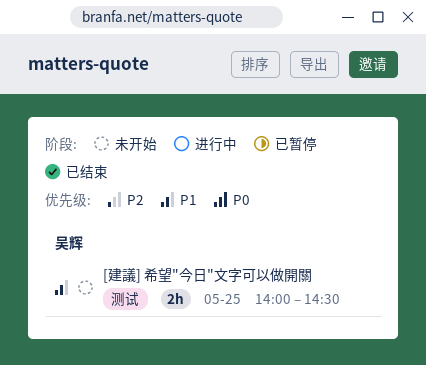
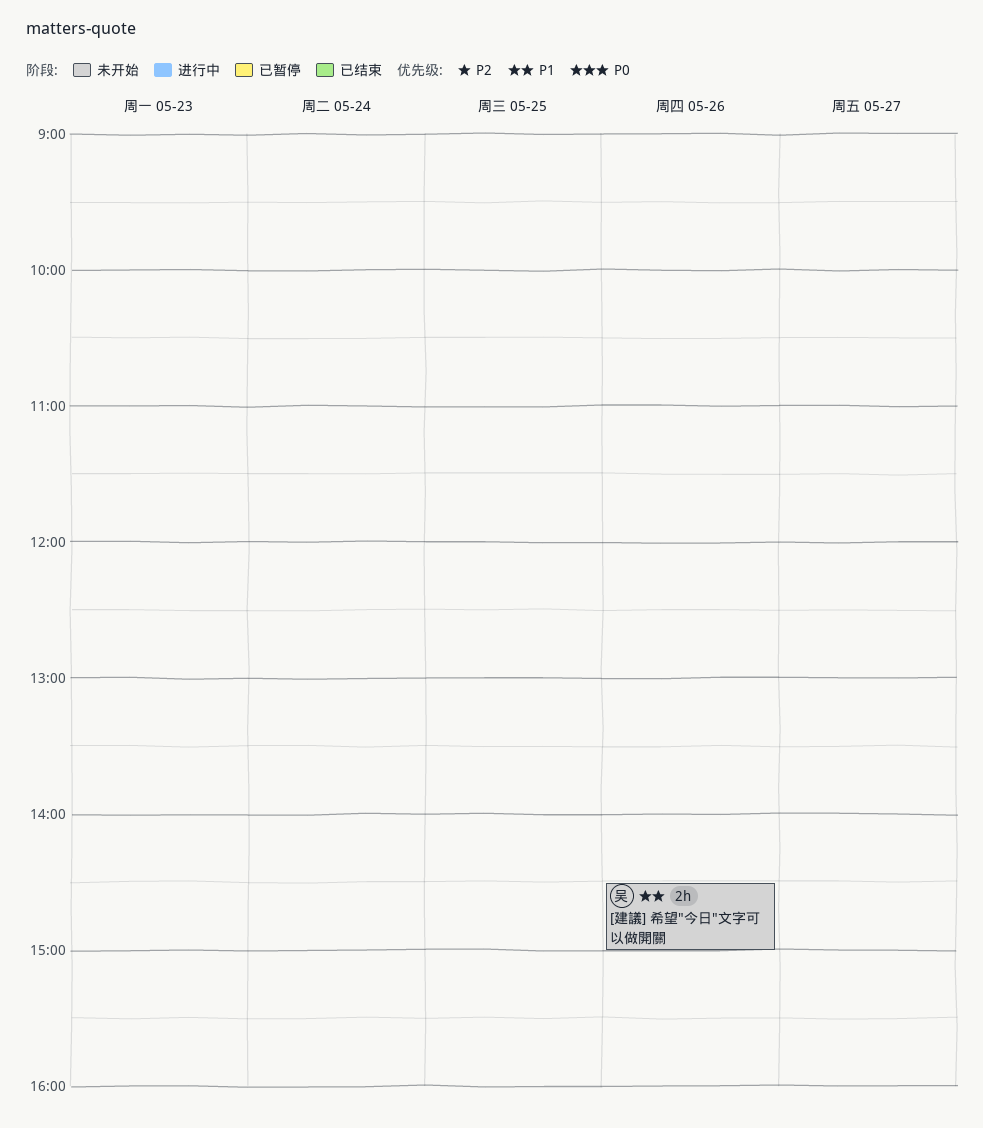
[建議] 希望"今日"文字可以做開關, day: May 25 -> May 26
[建議] 希望"今日"文字可以做開關, begins: 14:00 -> 14:30
[建議] 希望"今日"文字可以做開關, ends: 14:30 -> 15:00

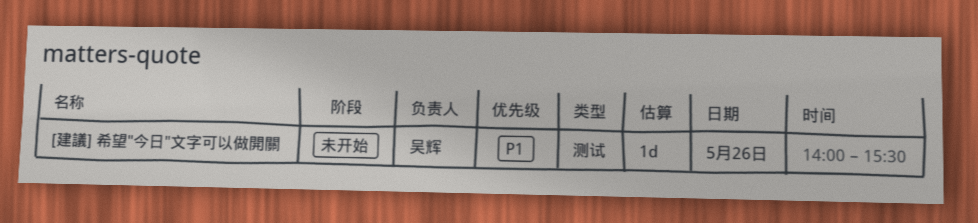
[建議] 希望"今日"文字可以做開關, estimate: 2h -> 1d
[建議] 希望"今日"文字可以做開關, begins: 14:30 -> 14:00
[建議] 希望"今日"文字可以做開關, ends: 15:00 -> 15:30

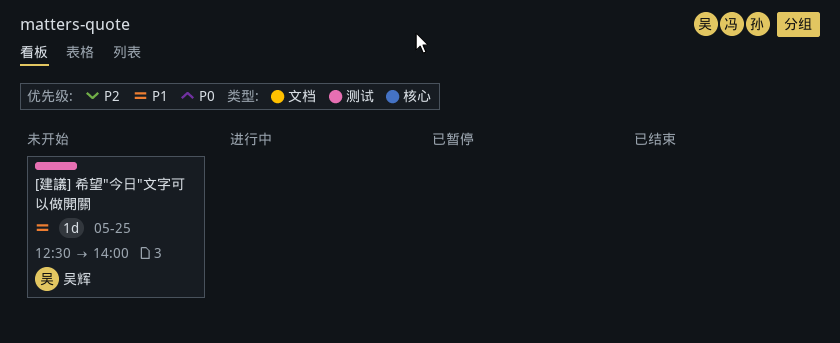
[建議] 希望"今日"文字可以做開關, day: May 26 -> May 25
[建議] 希望"今日"文字可以做開關, begins: 14:00 -> 12:30
[建議] 希望"今日"文字可以做開關, ends: 15:30 -> 14:00

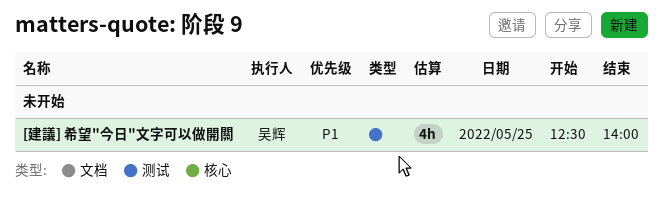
[建議] 希望"今日"文字可以做開關, estimate: 1d -> 4h

